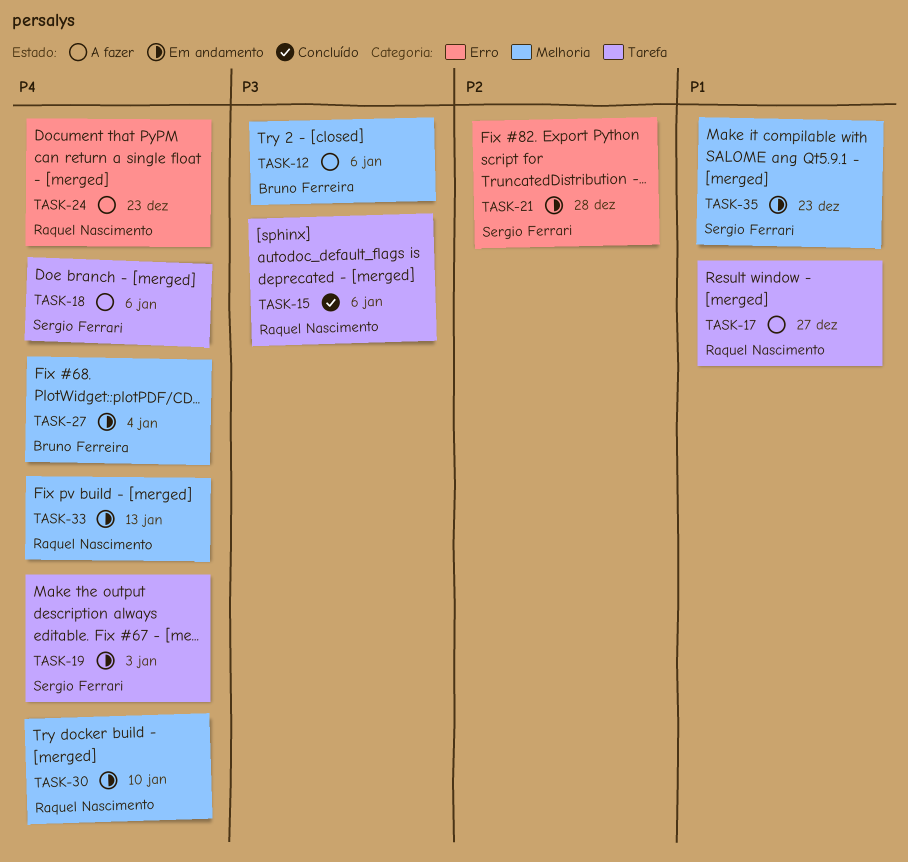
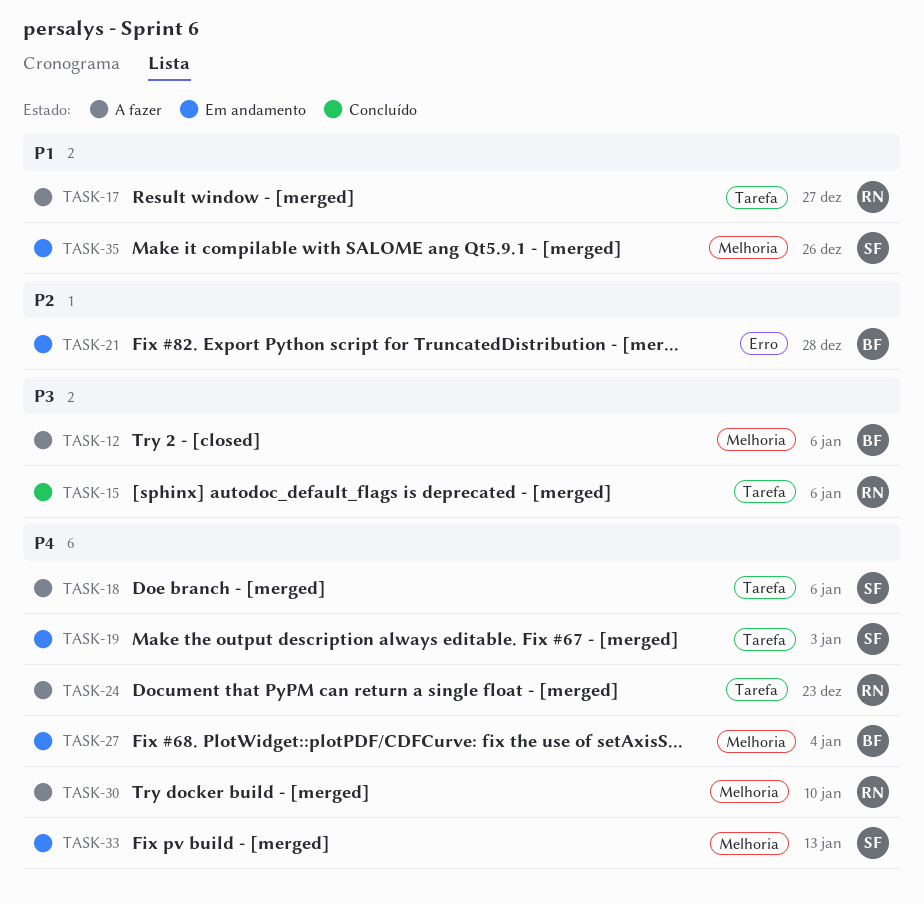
TASK-21, owner: Sergio Ferrari -> Bruno Ferreira
TASK-24, label: Erro -> Tarefa
TASK-30, status: Em andamento -> A fazer
TASK-33, owner: Raquel Nascimento -> Sergio Ferrari
TASK-35, due: Dec 23 -> Dec 26

